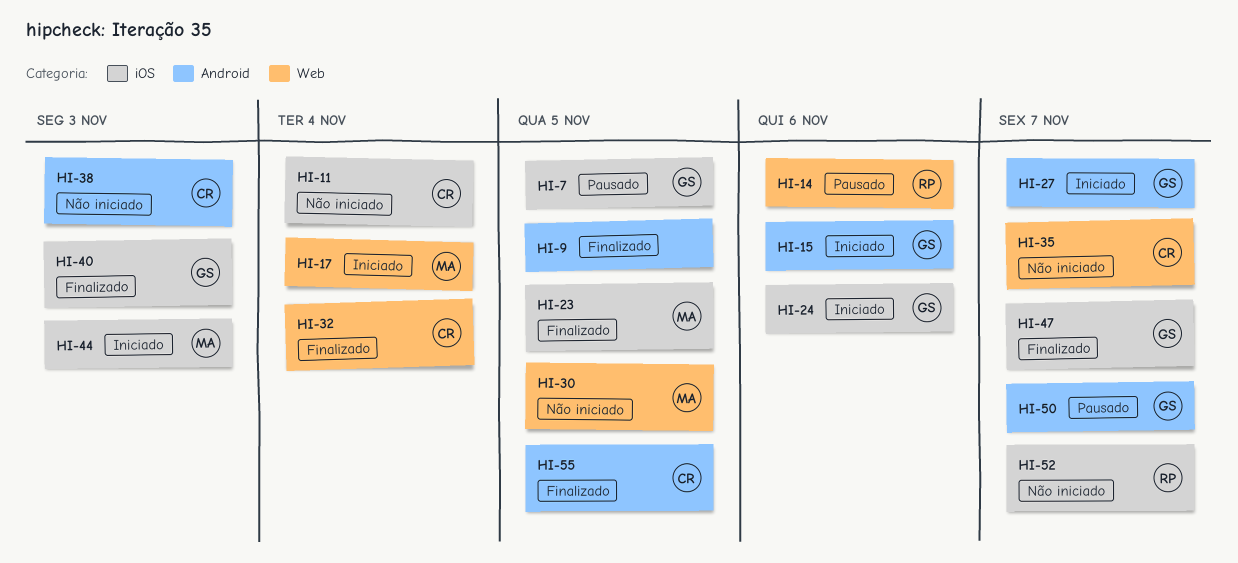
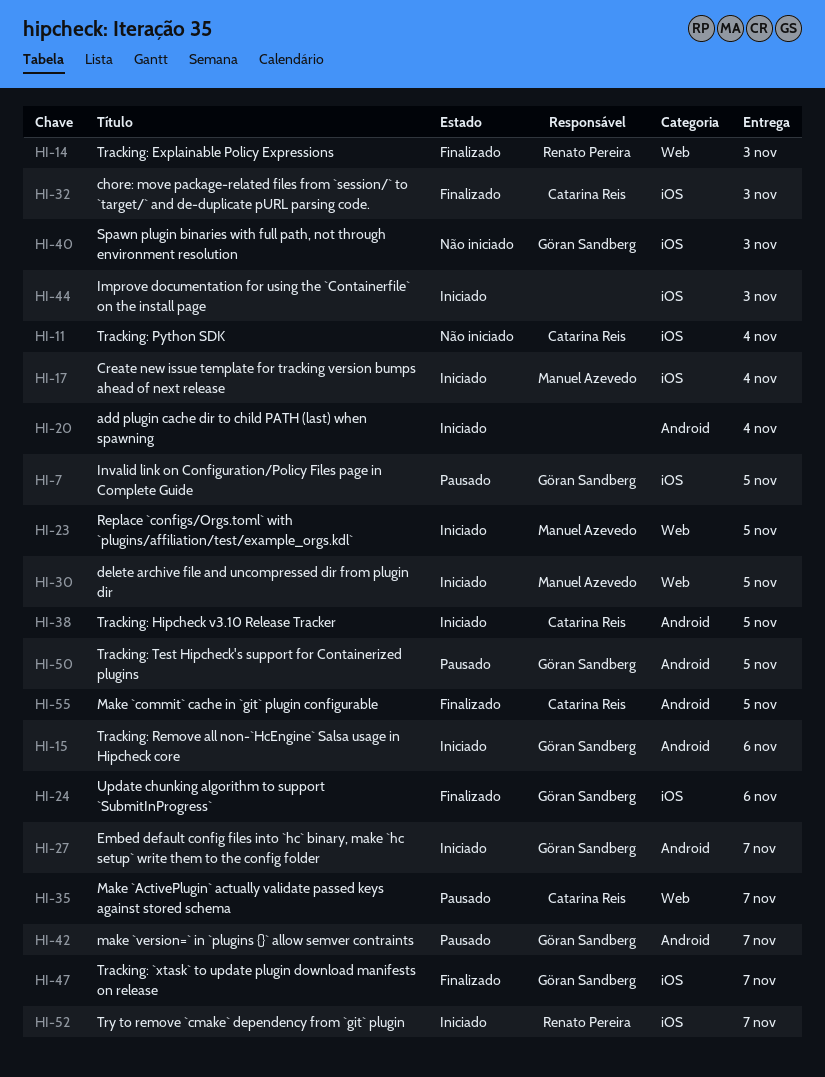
HI-9: present -> none
HI-14, status: Pausado -> Finalizado
HI-14, due: Nov 6 -> Nov 3
HI-17, label: Web -> iOS
HI-20: none -> present
HI-23, status: Finalizado -> Iniciado
HI-23, label: iOS -> Web
HI-24, status: Iniciado -> Finalizado
HI-30, status: Não iniciado -> Iniciado
HI-32, label: Web -> iOS
HI-32, due: Nov 4 -> Nov 3
HI-35, status: Não iniciado -> Pausado
HI-38, status: Não iniciado -> Iniciado
HI-38, due: Nov 3 -> Nov 5
HI-40, status: Finalizado -> Não iniciado
HI-42: none -> present
HI-44, owner: Manuel Azevedo -> none
HI-50, due: Nov 7 -> Nov 5
HI-52, status: Não iniciado -> Iniciado

